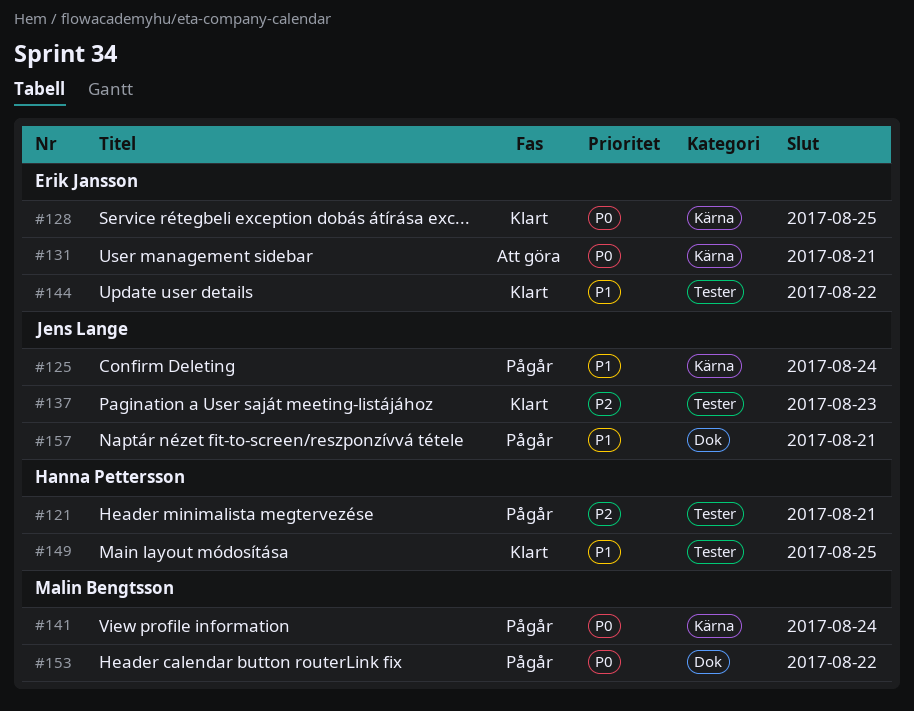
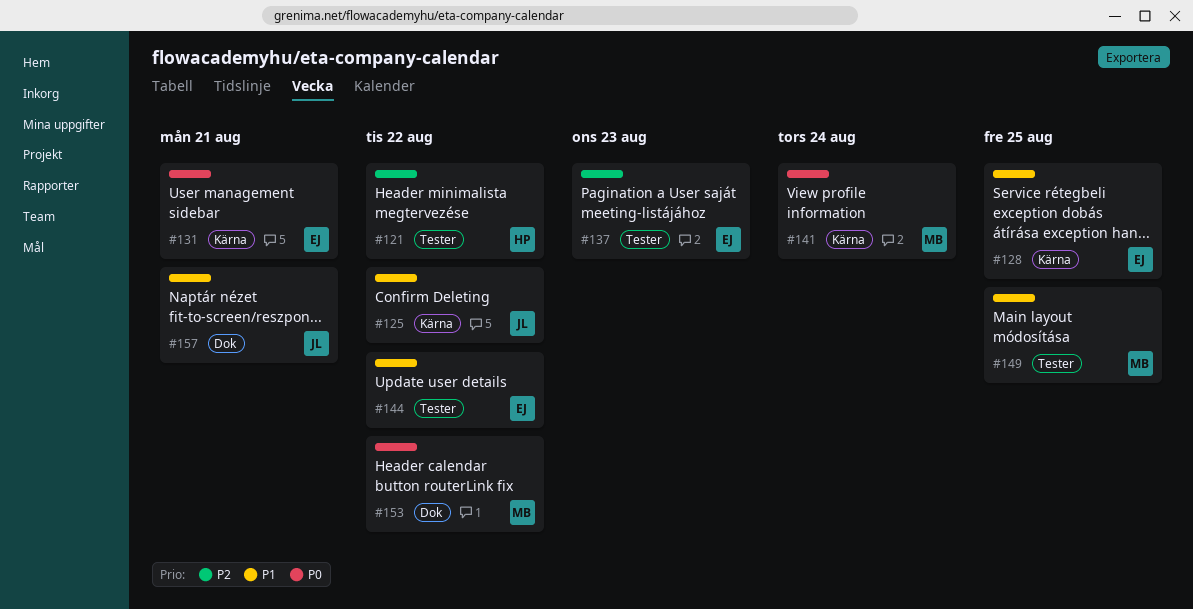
#121, due: Aug 21 -> Aug 22
#125, due: Aug 24 -> Aug 22
#128, priority: P0 -> P1
#137, owner: Jens Lange -> Erik Jansson
#149, owner: Hanna Pettersson -> Malin Bengtsson

